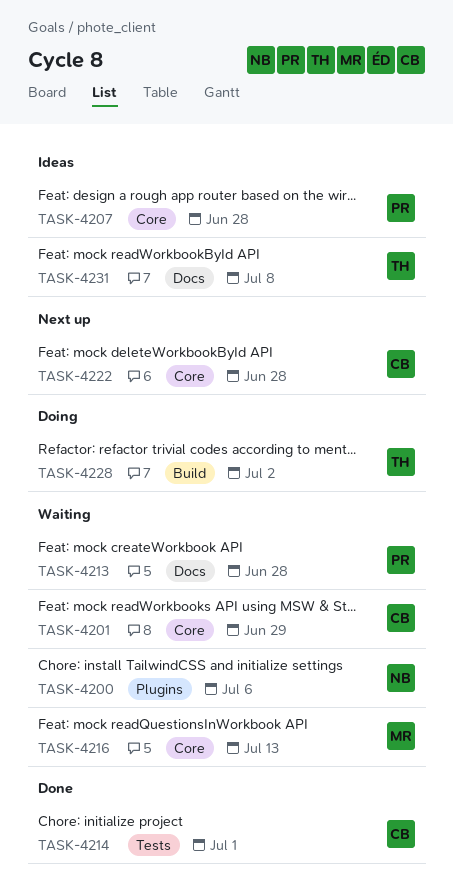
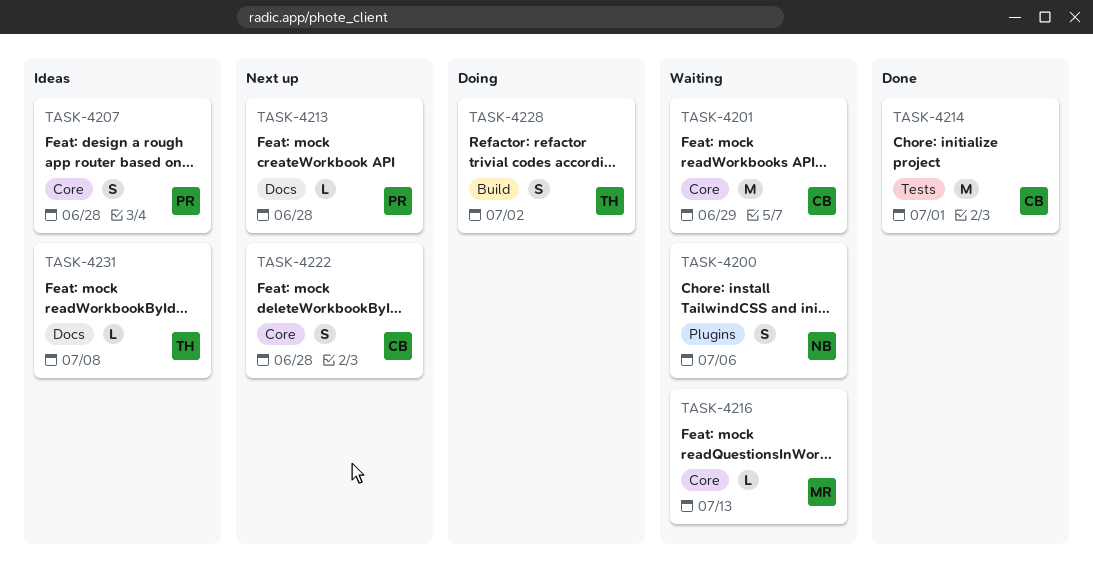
TASK-4213, status: Waiting -> Next up

